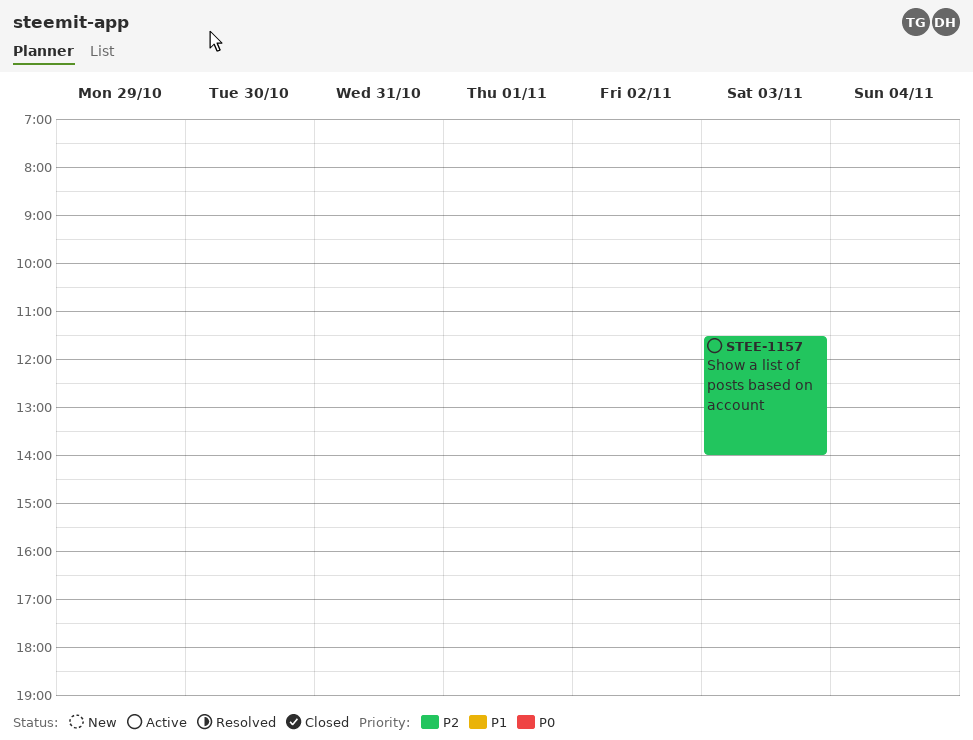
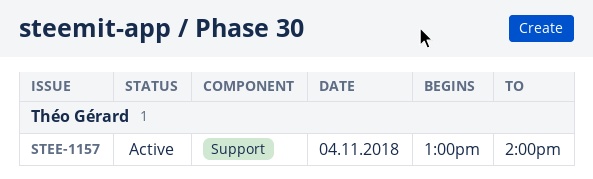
STEE-1157, day: Nov 3 -> Nov 4
STEE-1157, begins: 11:30 -> 13:00

